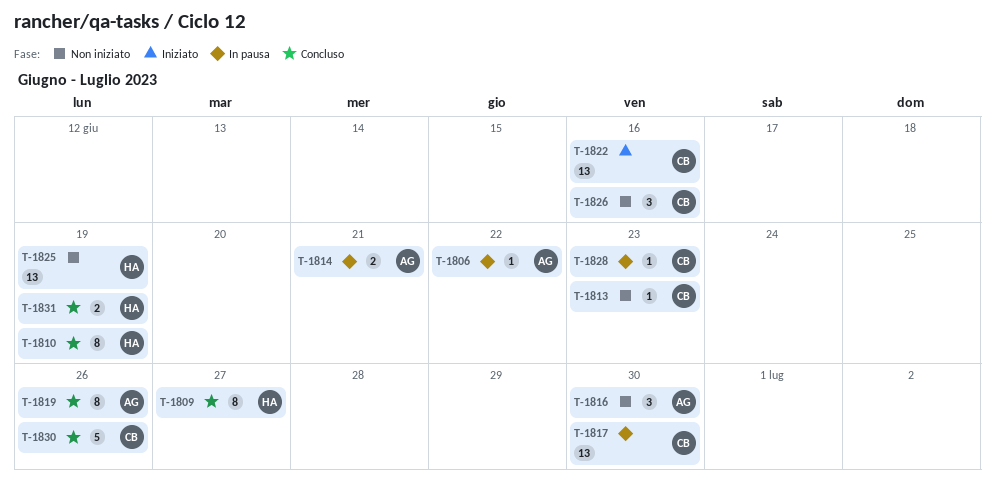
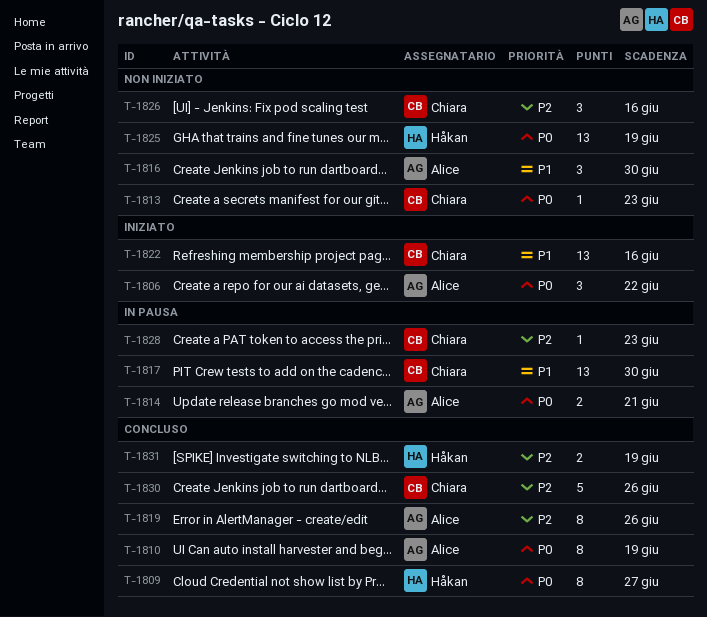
T-1806, status: In pausa -> Iniziato
T-1806, estimate: 1 -> 3
T-1810, owner: Håkan -> Alice

